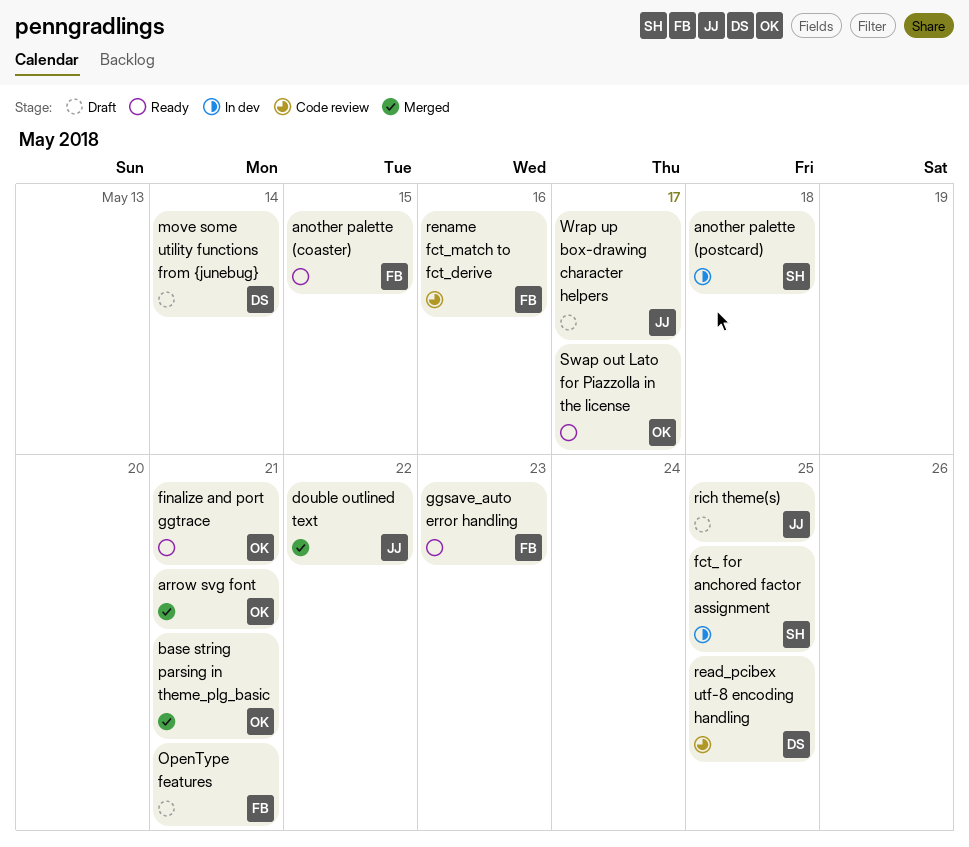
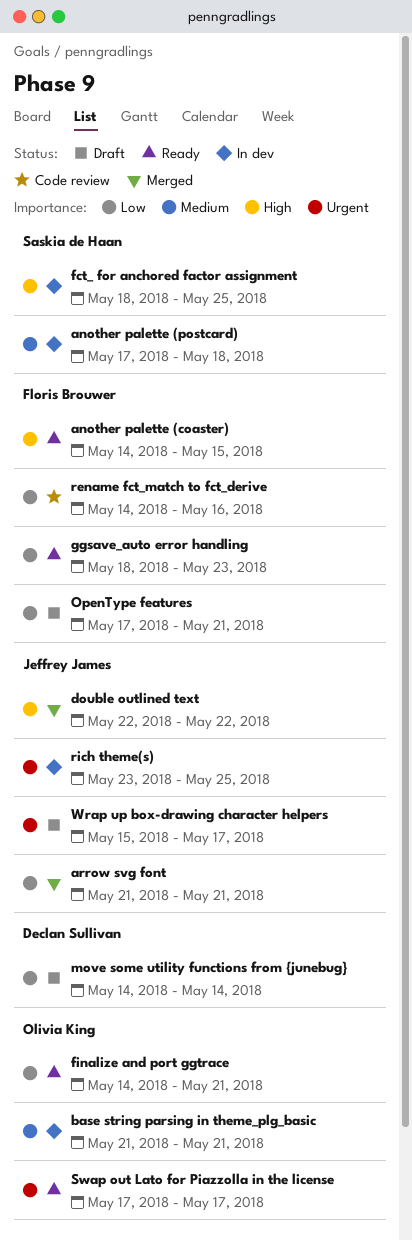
arrow svg font, owner: Olivia King -> Jeffrey James
base string parsing in theme_plg_basic, status: Merged -> In dev
read_pcibex utf-8 encoding handling: present -> none
rich theme(s), status: Draft -> In dev

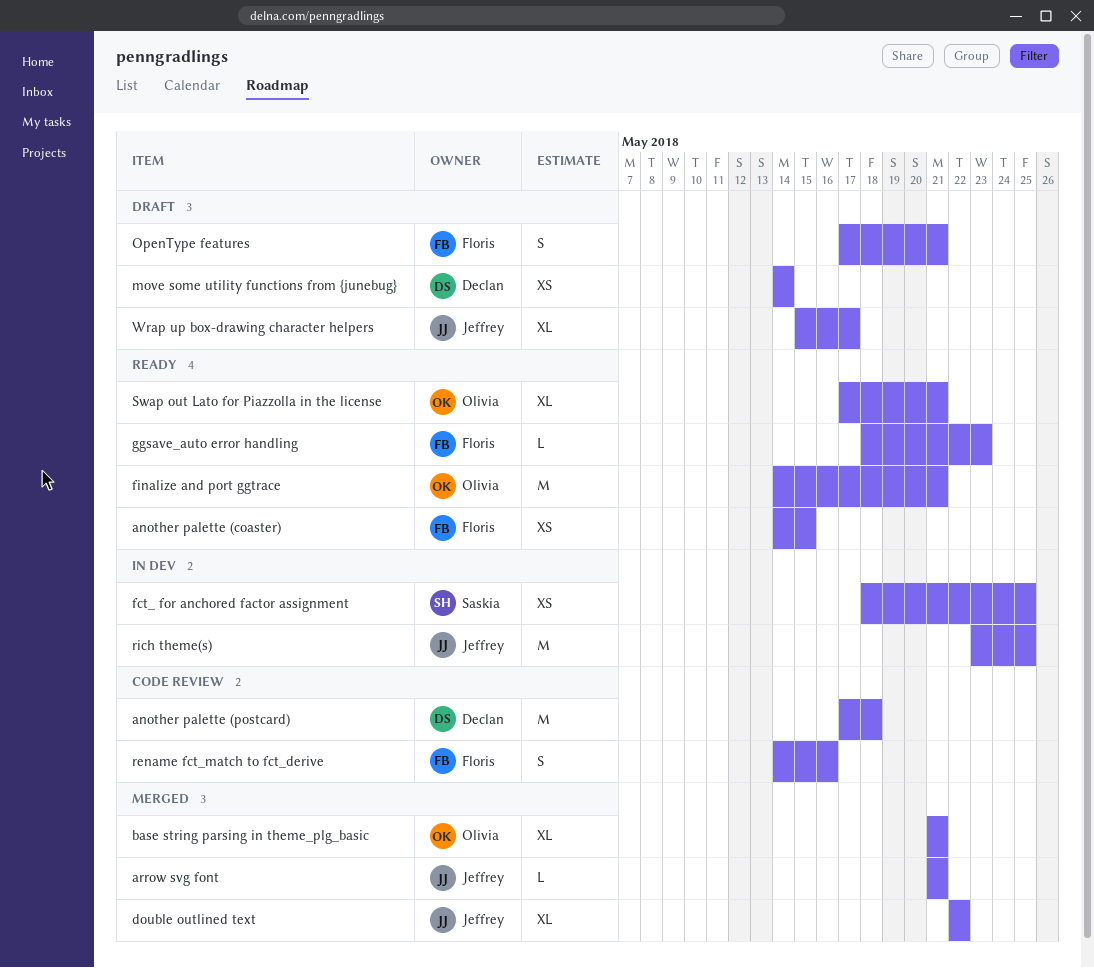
another palette (postcard), status: In dev -> Code review
another palette (postcard), owner: Saskia de Haan -> Declan Sullivan
base string parsing in theme_plg_basic, status: In dev -> Merged
Swap out Lato for Piazzolla in the license, due: May 17 -> May 21

